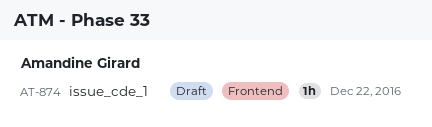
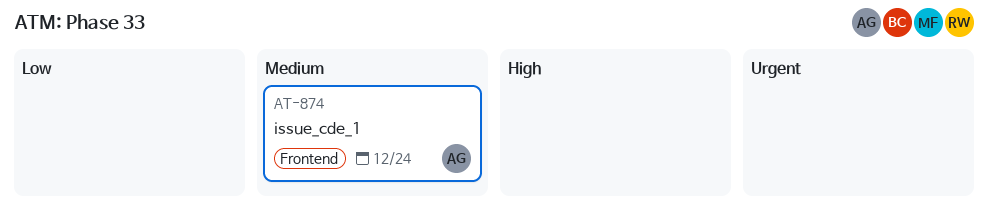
AT-874, due: Dec 22 -> Dec 24

